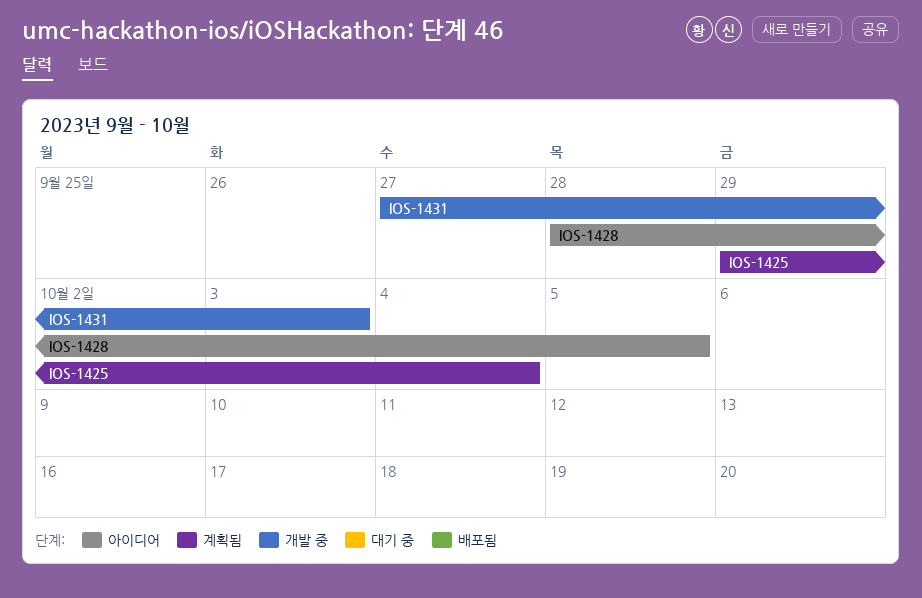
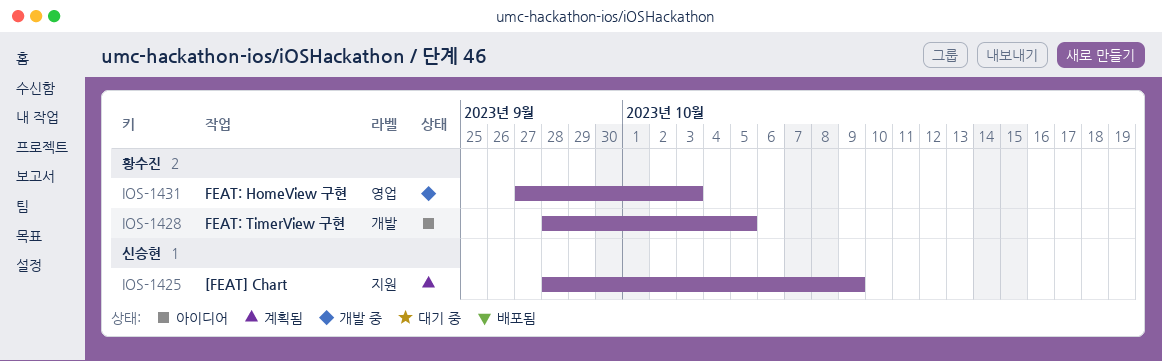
IOS-1425, start: Sep 29 -> Sep 28
IOS-1425, due: Oct 4 -> Oct 9

